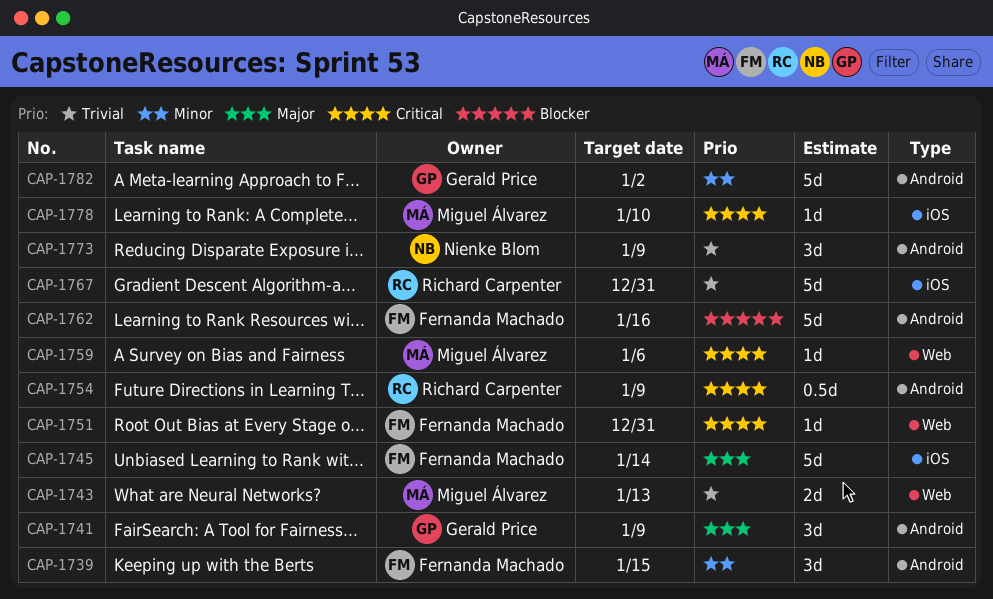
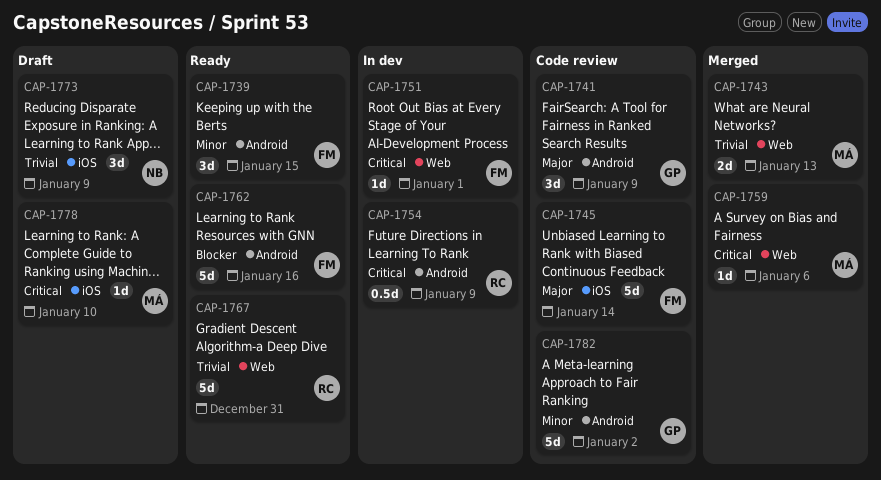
CAP-1751, due: Dec 31 -> Jan 1
CAP-1767, label: iOS -> Web
CAP-1773, label: Android -> iOS

